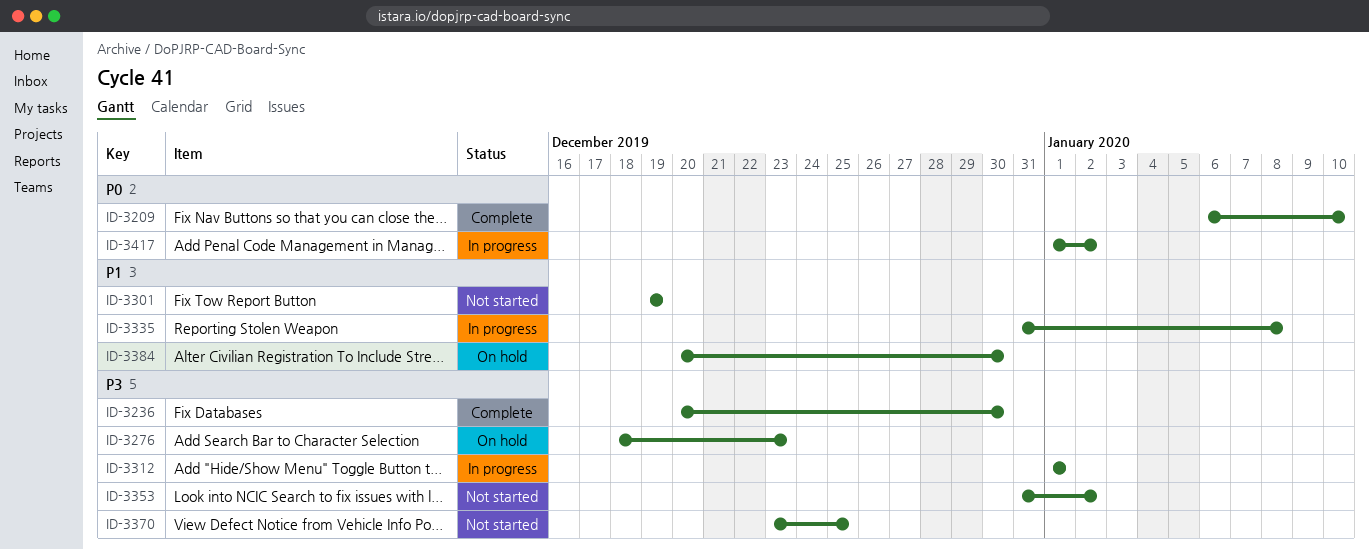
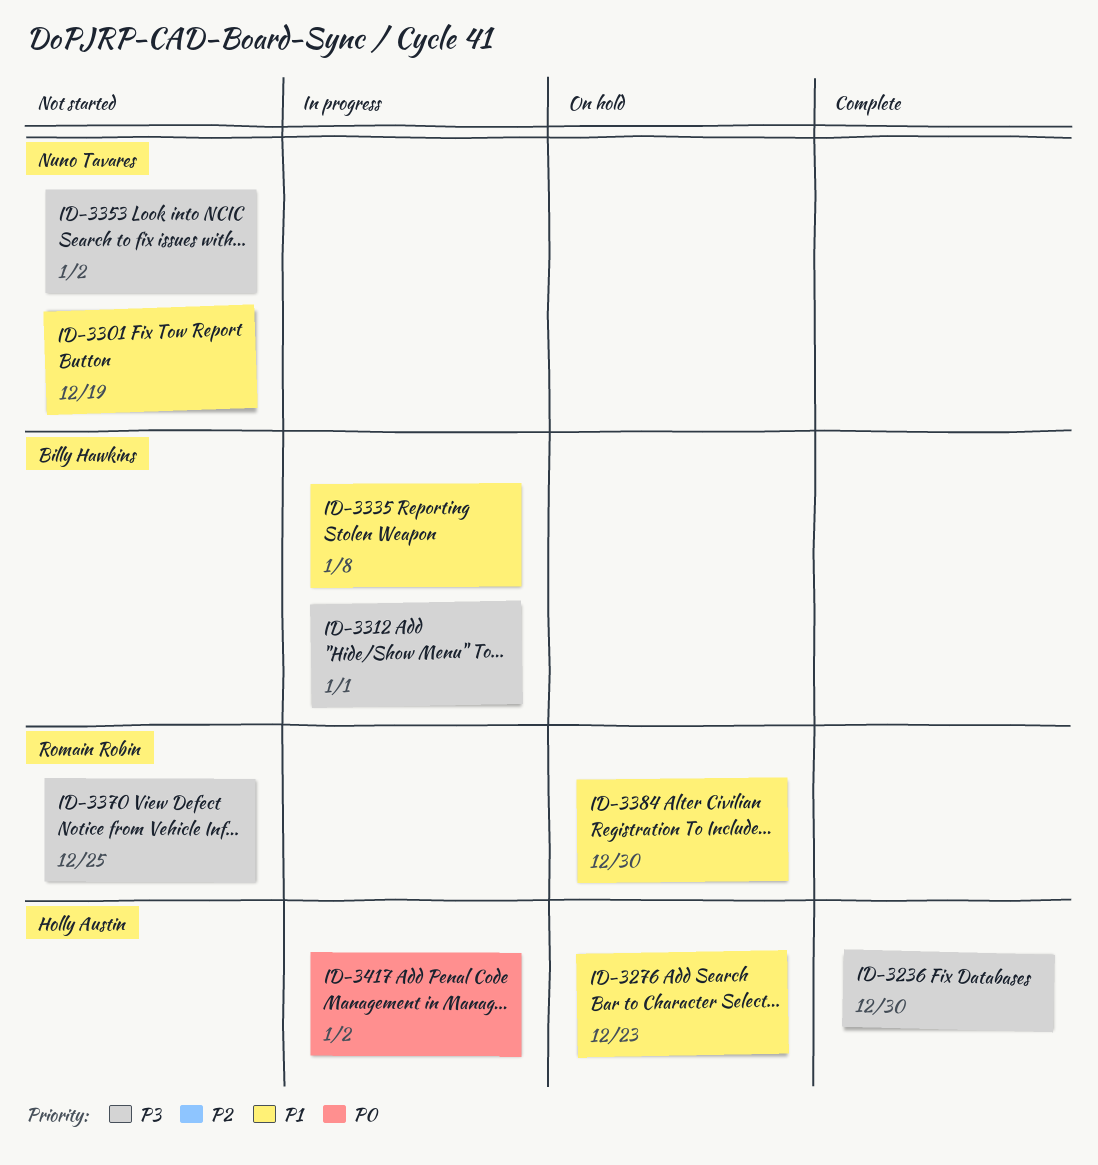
ID-3209: present -> none
ID-3276, priority: P3 -> P1

